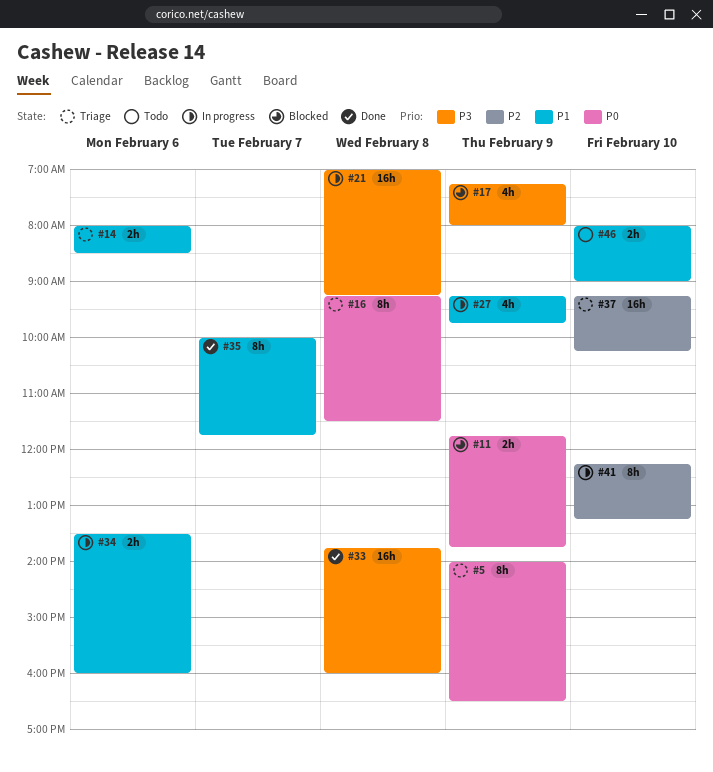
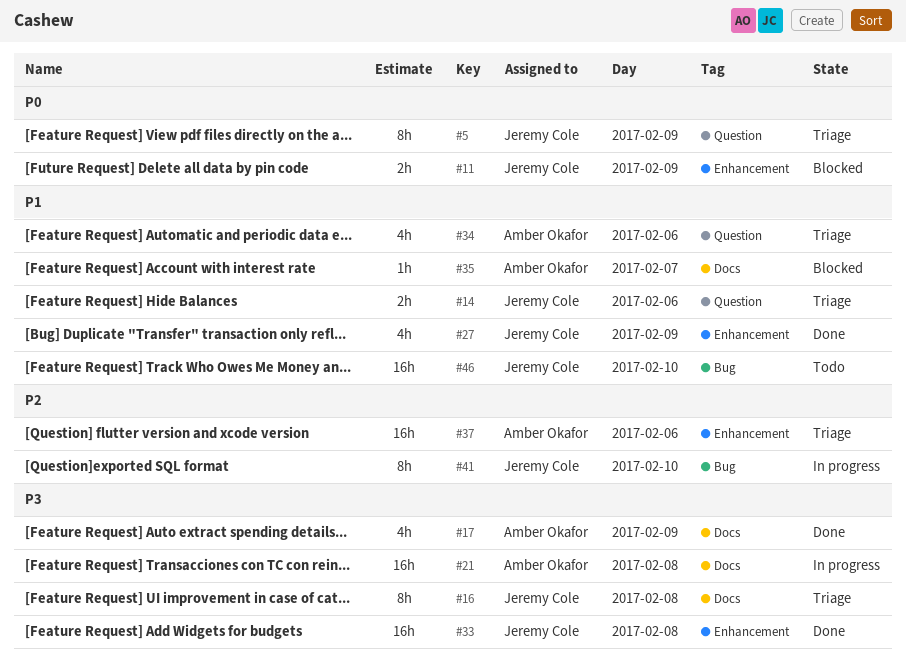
#16, priority: P0 -> P3
#17, status: Blocked -> Done
#27, status: In progress -> Done
#34, status: In progress -> Triage
#34, estimate: 2h -> 4h
#35, status: Done -> Blocked
#35, estimate: 8h -> 1h
#37, day: Feb 10 -> Feb 6
#46, estimate: 2h -> 16h

